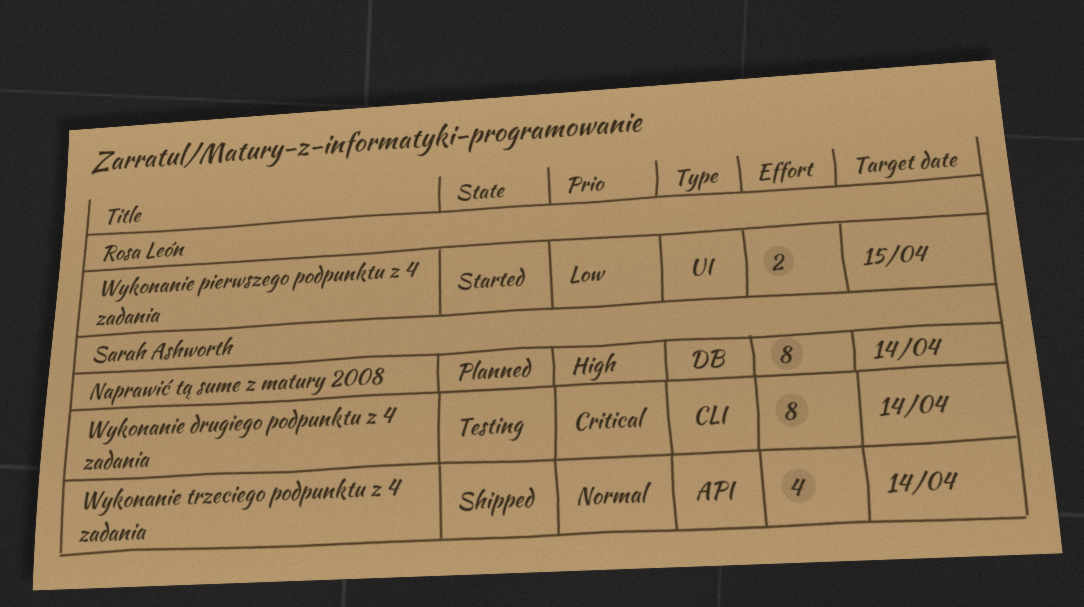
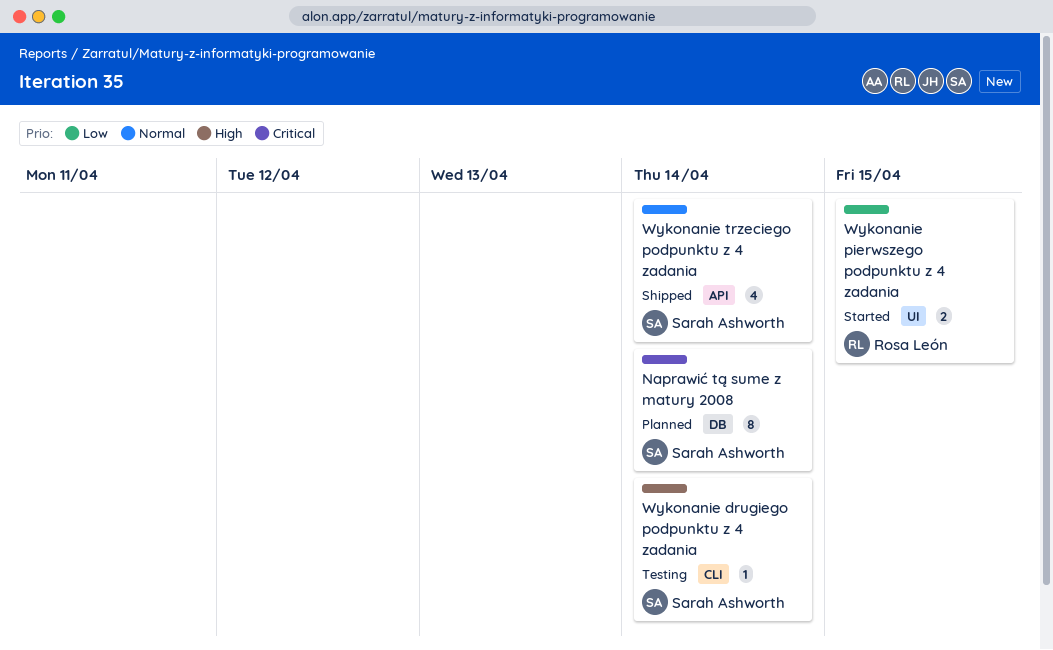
Naprawić tą sume z matury 2008, priority: High -> Critical
Wykonanie drugiego podpunktu z 4 zadania, priority: Critical -> High
Wykonanie drugiego podpunktu z 4 zadania, estimate: 8 -> 1

